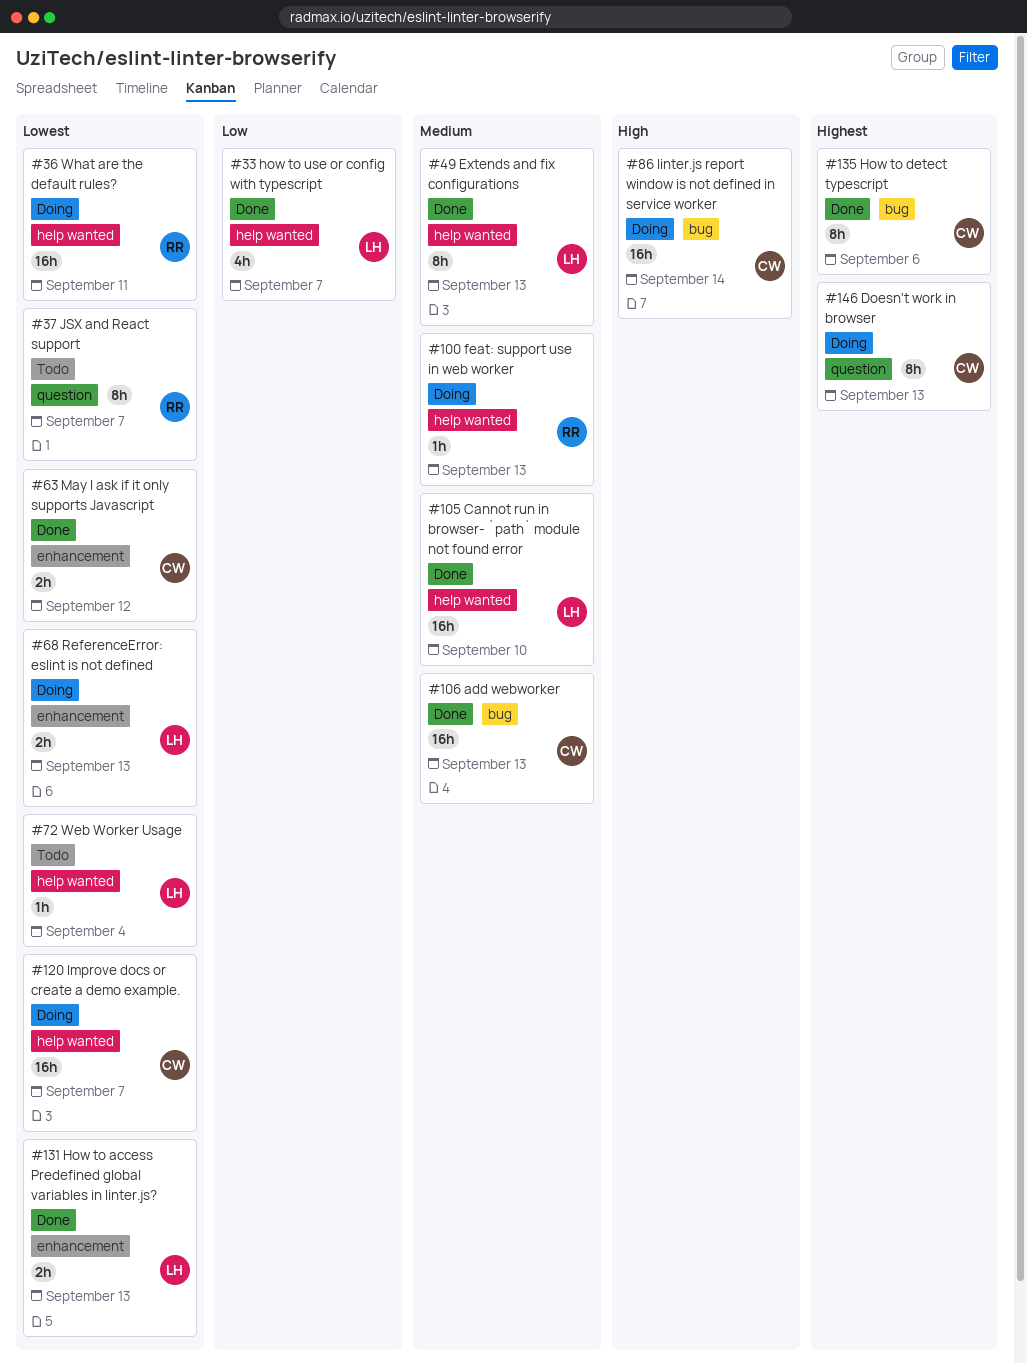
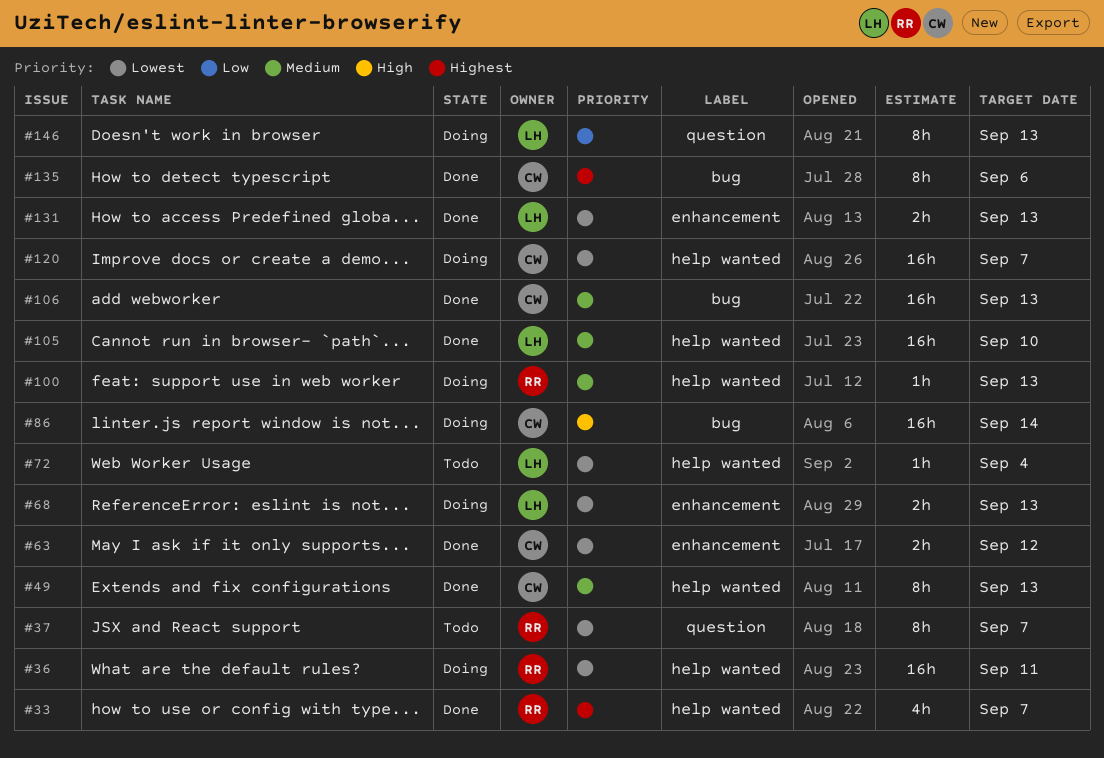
#33, owner: LH -> RR
#33, priority: Low -> Highest
#49, owner: LH -> CW
#146, owner: CW -> LH
#146, priority: Highest -> Low

